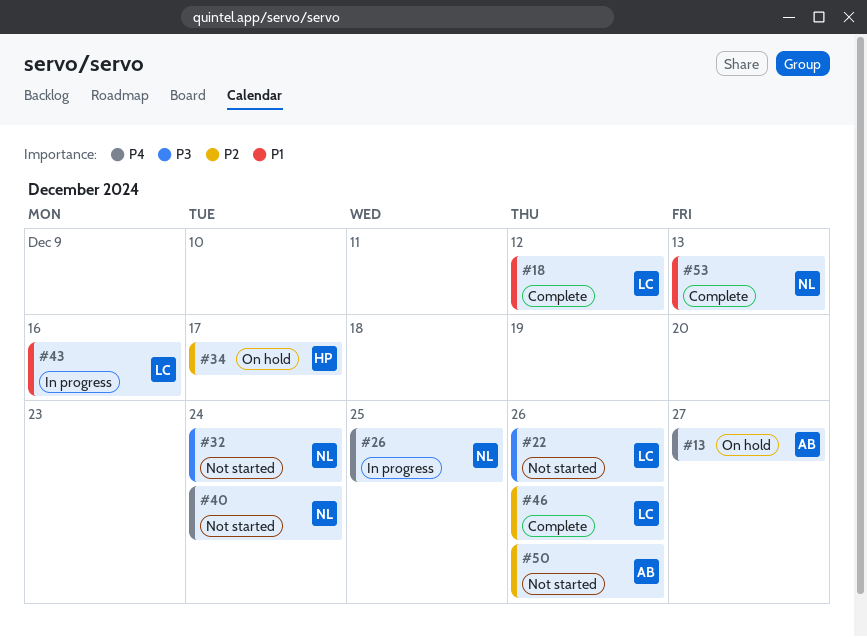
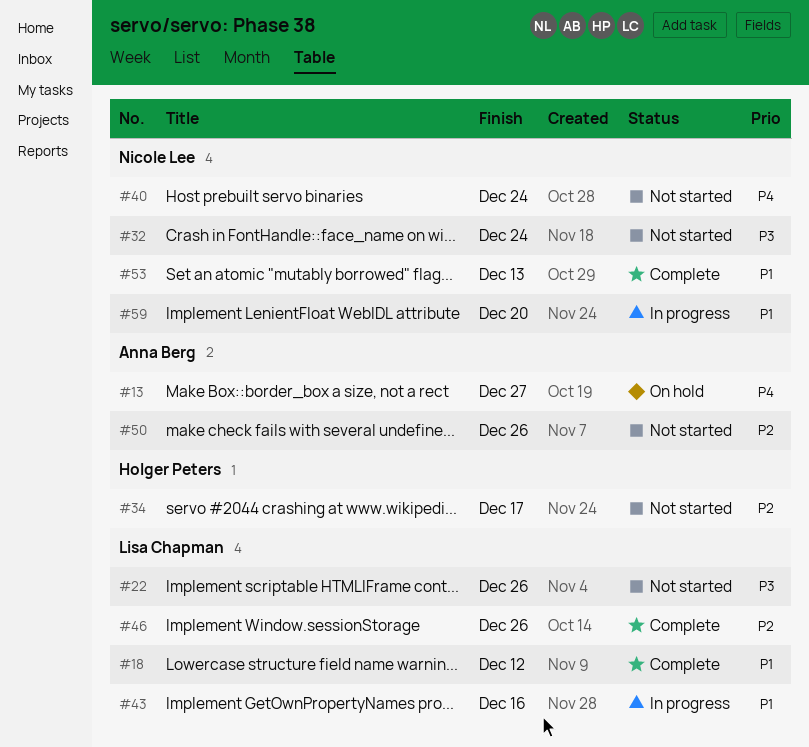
#26: present -> none
#34, status: On hold -> Not started
#59: none -> present

